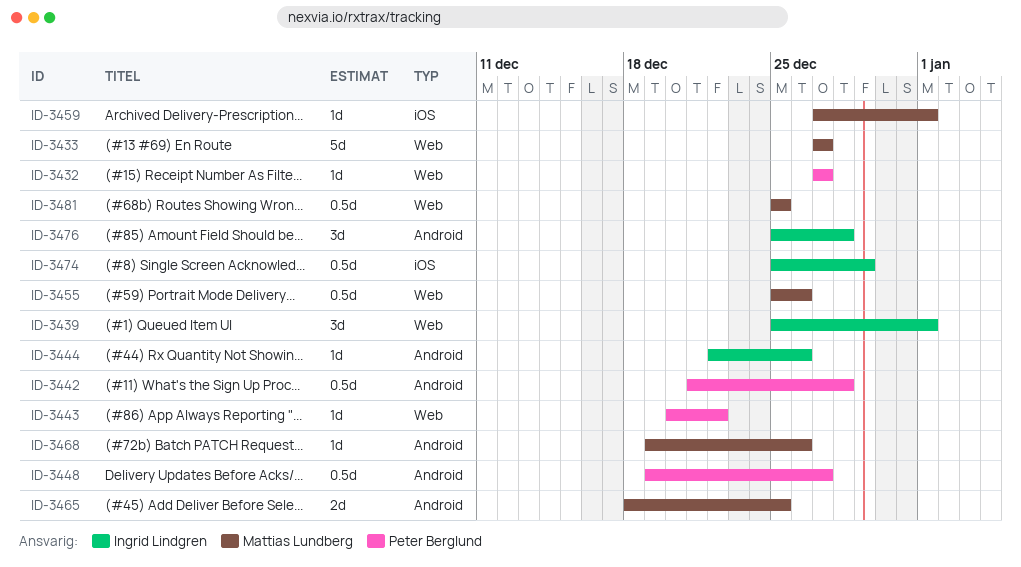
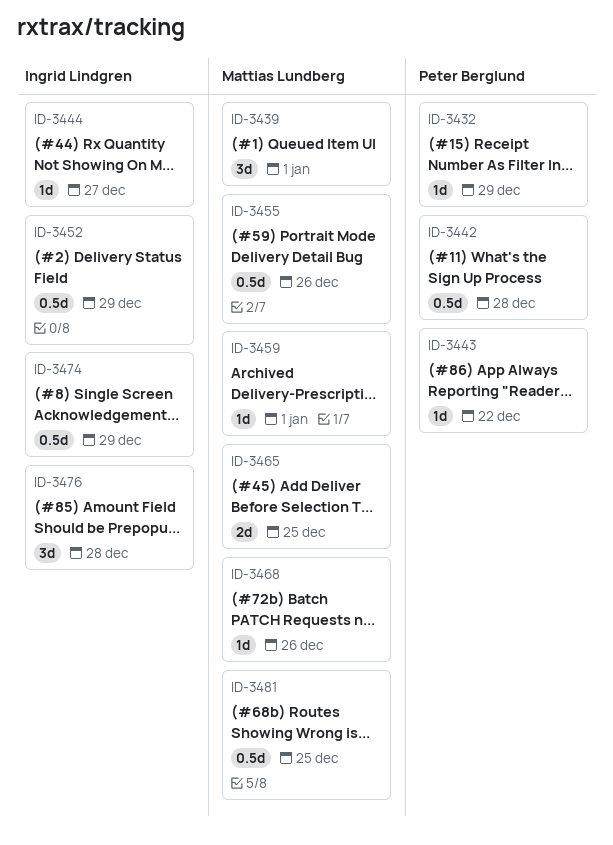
ID-3432, due: Dec 27 -> Dec 29
ID-3433: present -> none
ID-3439, owner: Ingrid Lindgren -> Mattias Lundberg
ID-3444, due: Dec 26 -> Dec 27
ID-3448: present -> none
ID-3452: none -> present

